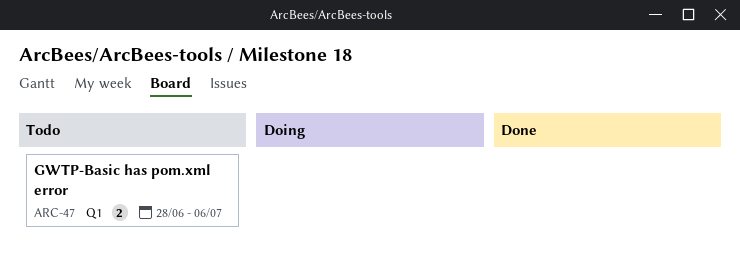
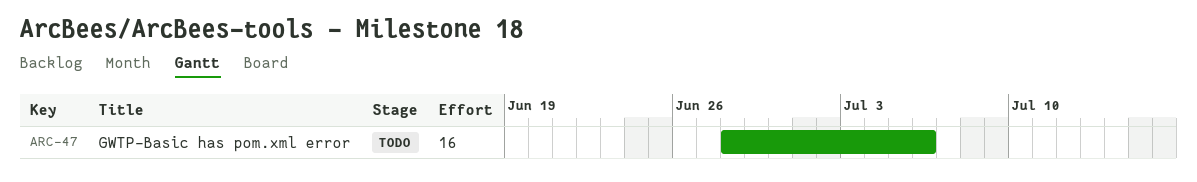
ARC-47, estimate: 2 -> 16

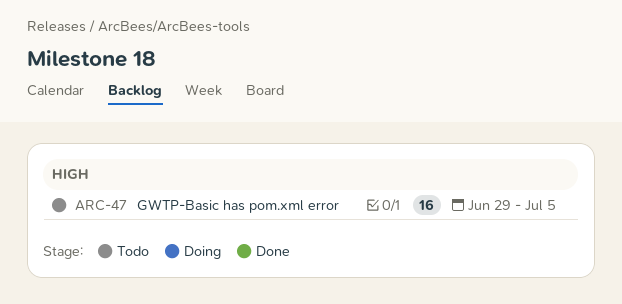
ARC-47, start: Jun 28 -> Jun 29
ARC-47, due: Jul 6 -> Jul 5

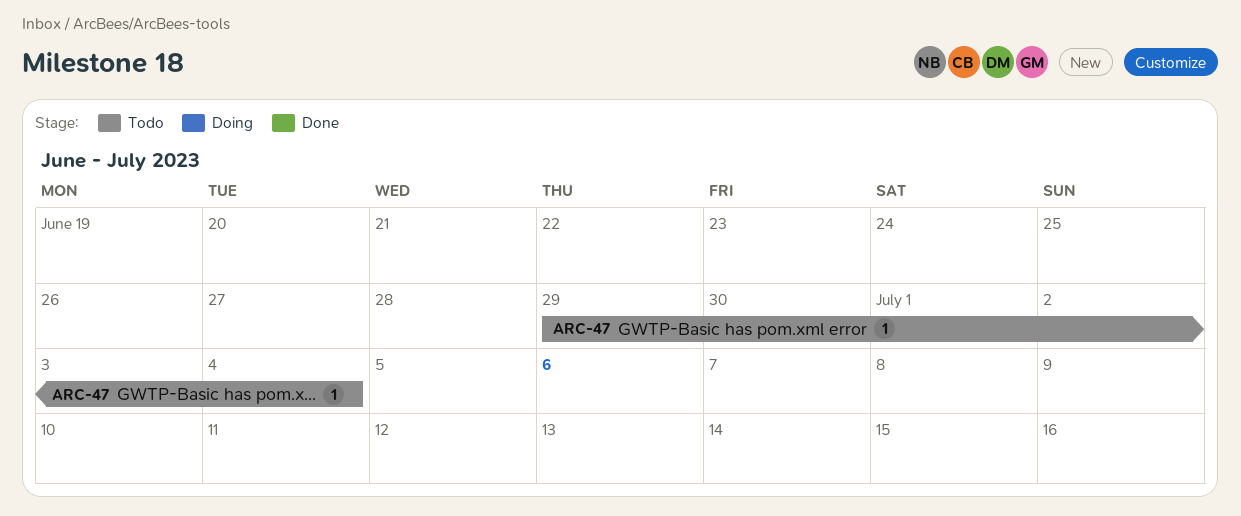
ARC-47, estimate: 16 -> 1
ARC-47, due: Jul 5 -> Jul 4

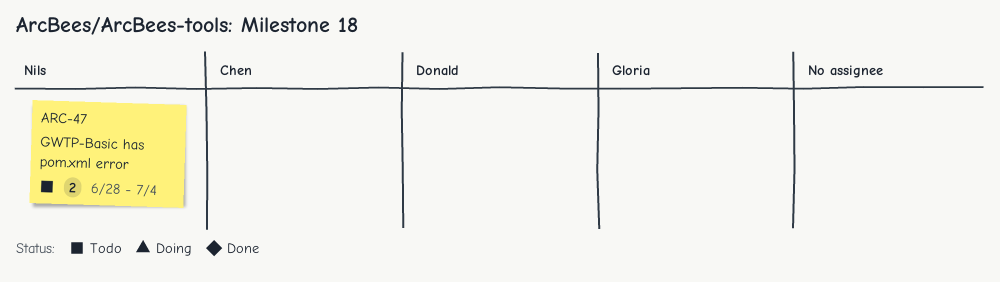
ARC-47, estimate: 1 -> 2
ARC-47, start: Jun 29 -> Jun 28

